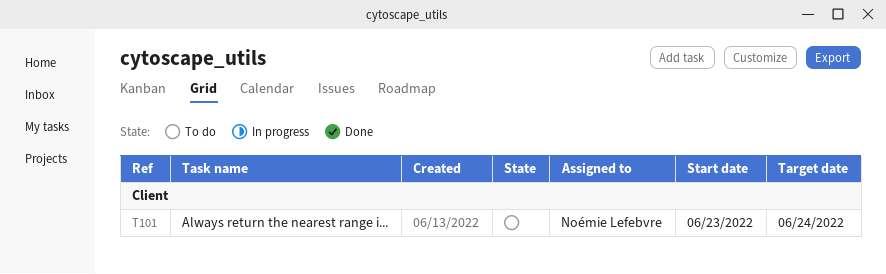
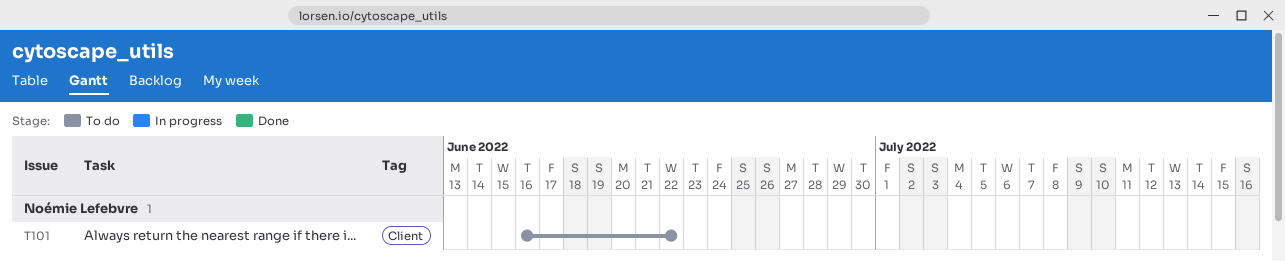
T101, start: Jun 23 -> Jun 16
T101, due: Jun 24 -> Jun 22

